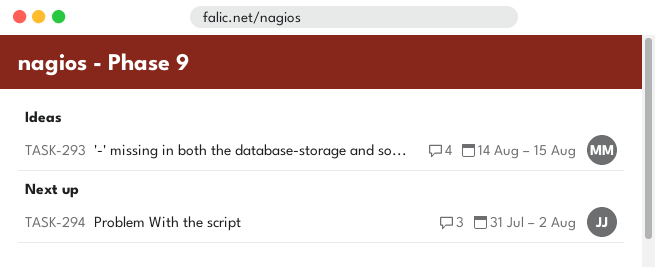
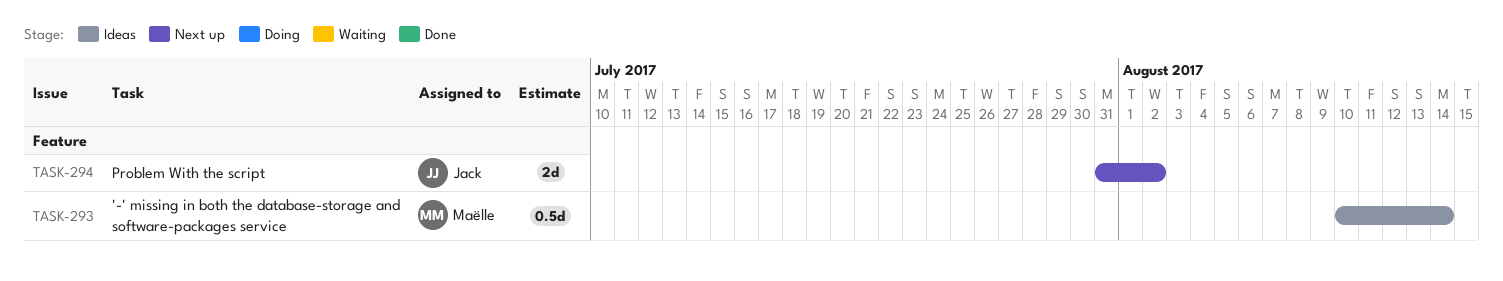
TASK-293, start: Aug 14 -> Aug 10
TASK-293, due: Aug 15 -> Aug 14

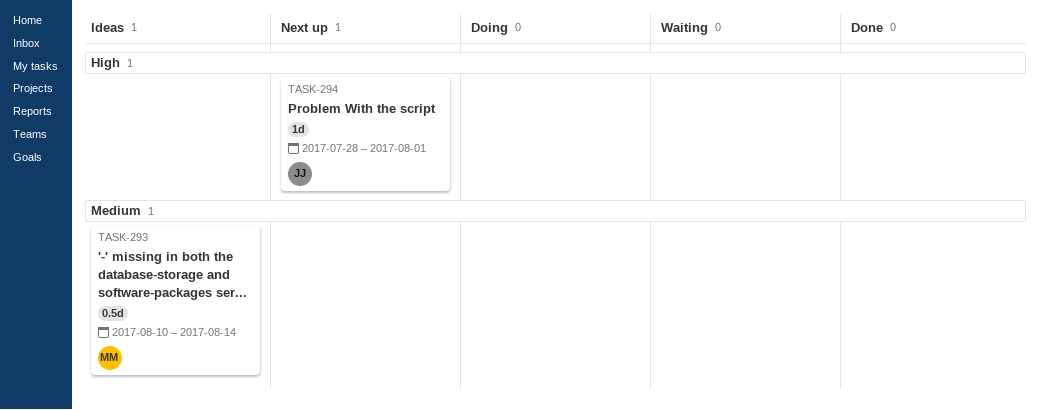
TASK-294, estimate: 2d -> 1d
TASK-294, start: Jul 31 -> Jul 28
TASK-294, due: Aug 2 -> Aug 1

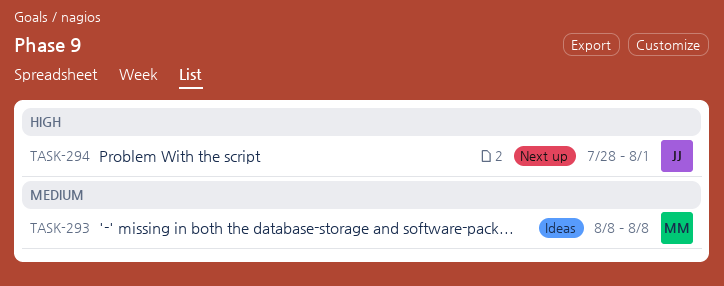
TASK-293, start: Aug 10 -> Aug 8
TASK-293, due: Aug 14 -> Aug 8

